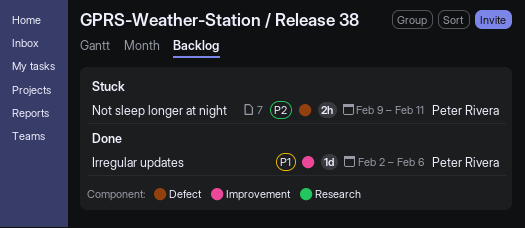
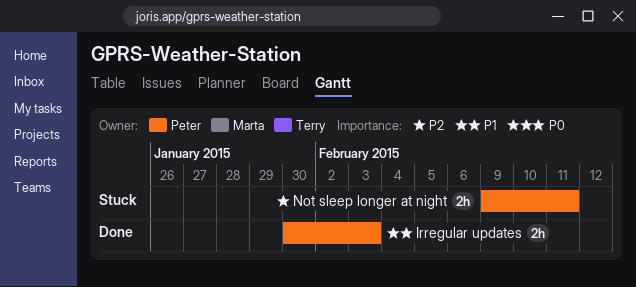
Irregular updates, estimate: 1d -> 2h
Irregular updates, start: Feb 2 -> Jan 30
Irregular updates, due: Feb 6 -> Feb 3

